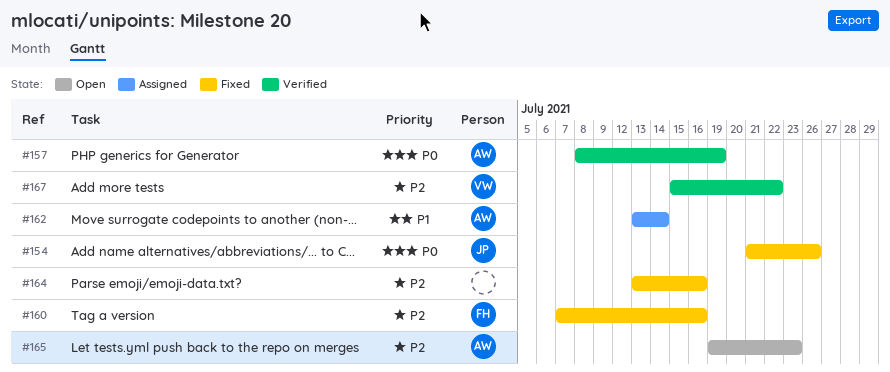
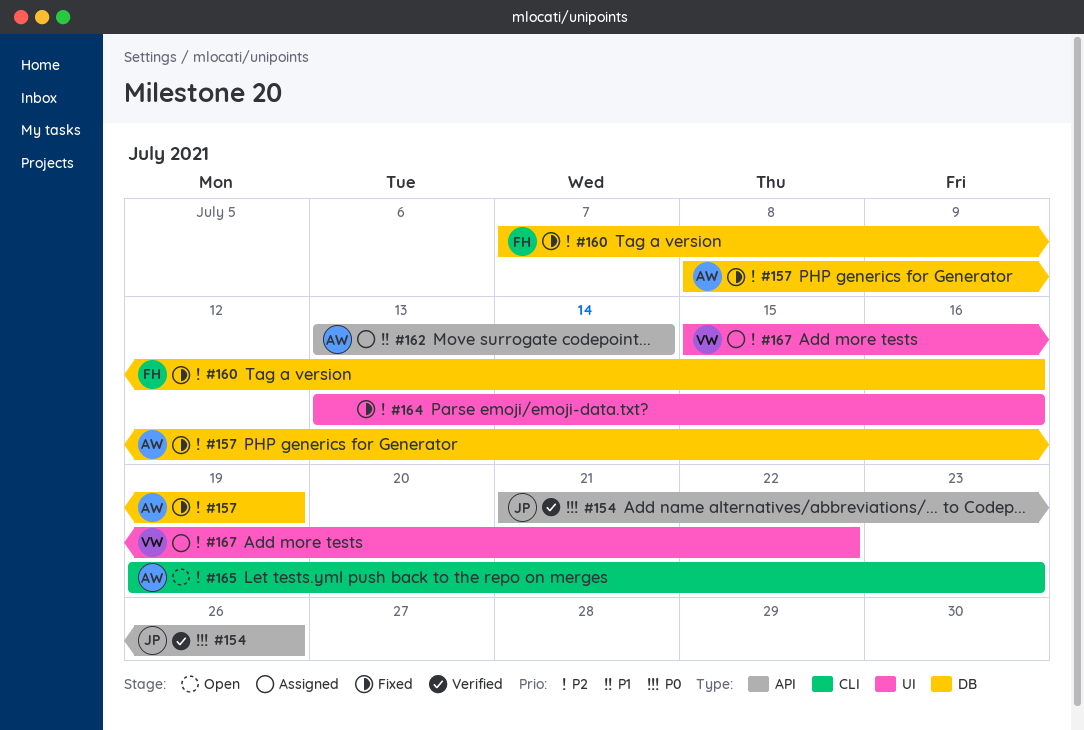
#154, status: Fixed -> Verified
#157, status: Verified -> Fixed
#157, priority: P0 -> P2
#167, status: Verified -> Assigned

